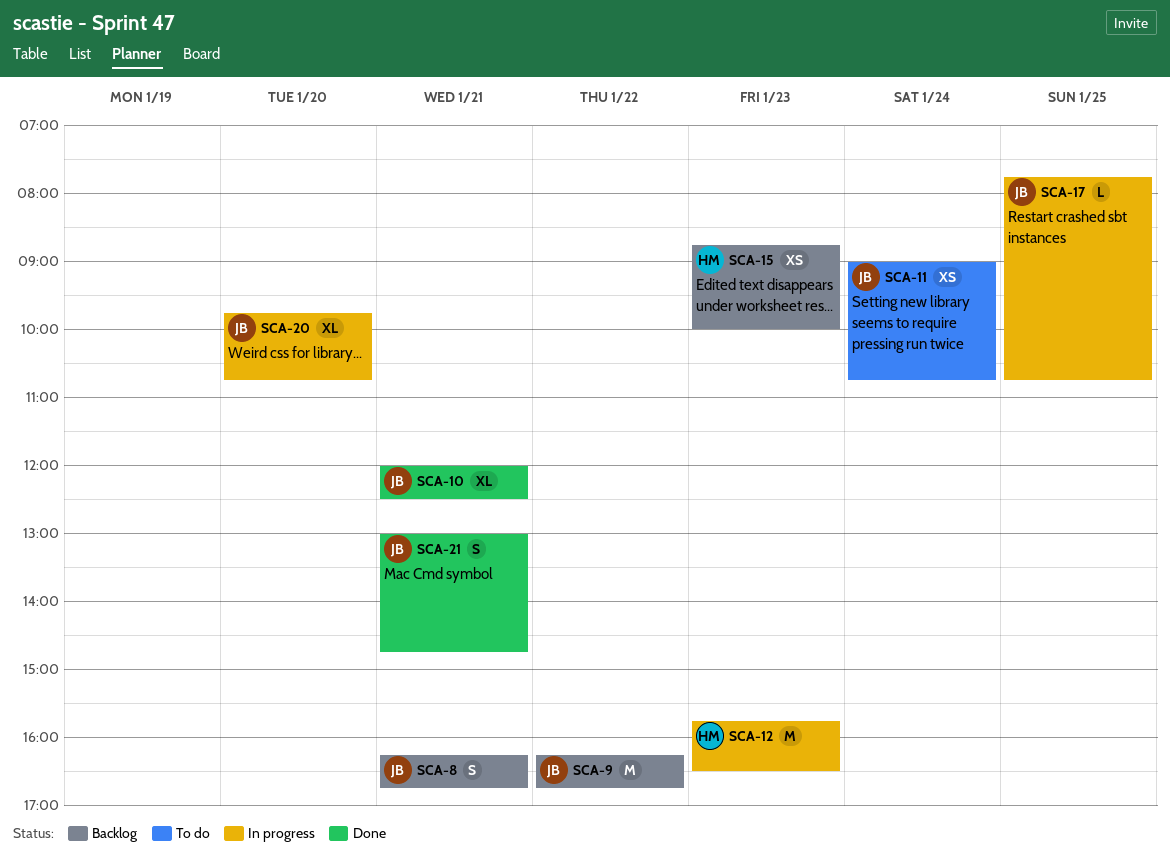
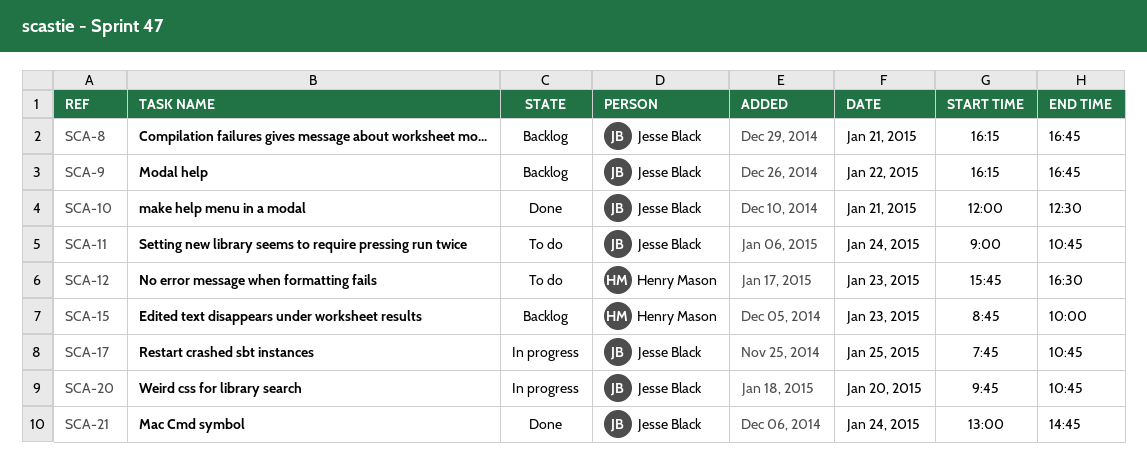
SCA-12, status: In progress -> To do
SCA-21, day: Jan 21 -> Jan 24

